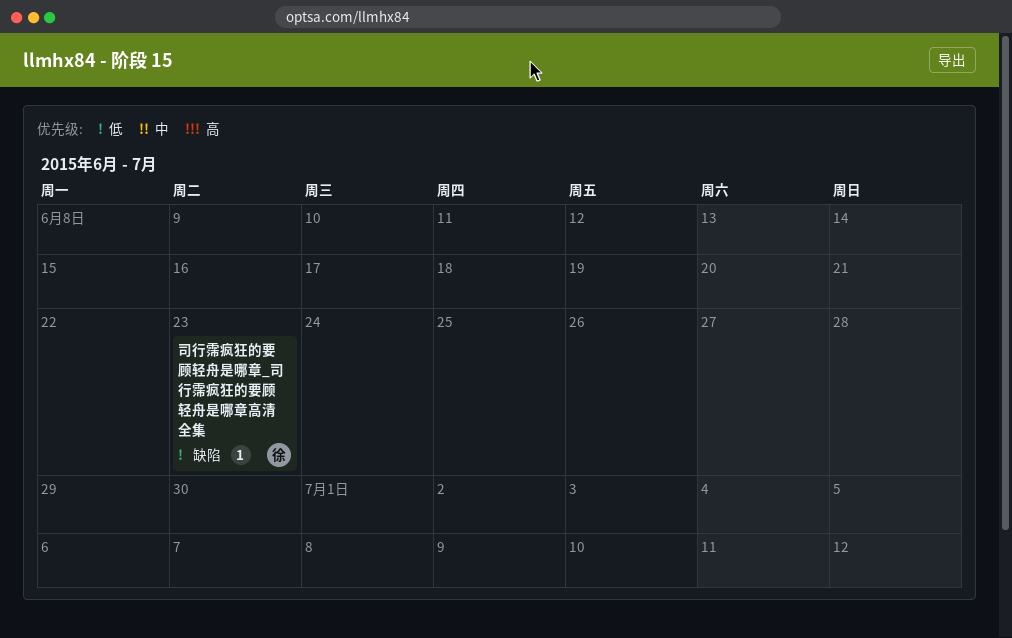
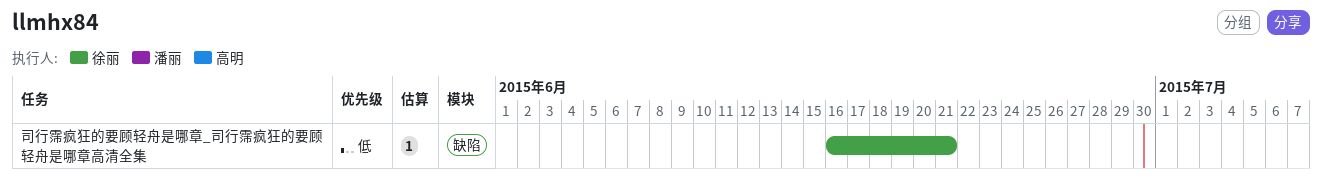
司行霈疯狂的要顾轻舟是哪章_司行霈疯狂的要顾轻舟是哪章高清全集, due: Jun 23 -> Jun 21

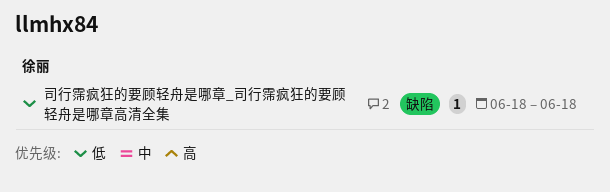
司行霈疯狂的要顾轻舟是哪章_司行霈疯狂的要顾轻舟是哪章高清全集, start: Jun 16 -> Jun 18
司行霈疯狂的要顾轻舟是哪章_司行霈疯狂的要顾轻舟是哪章高清全集, due: Jun 21 -> Jun 18

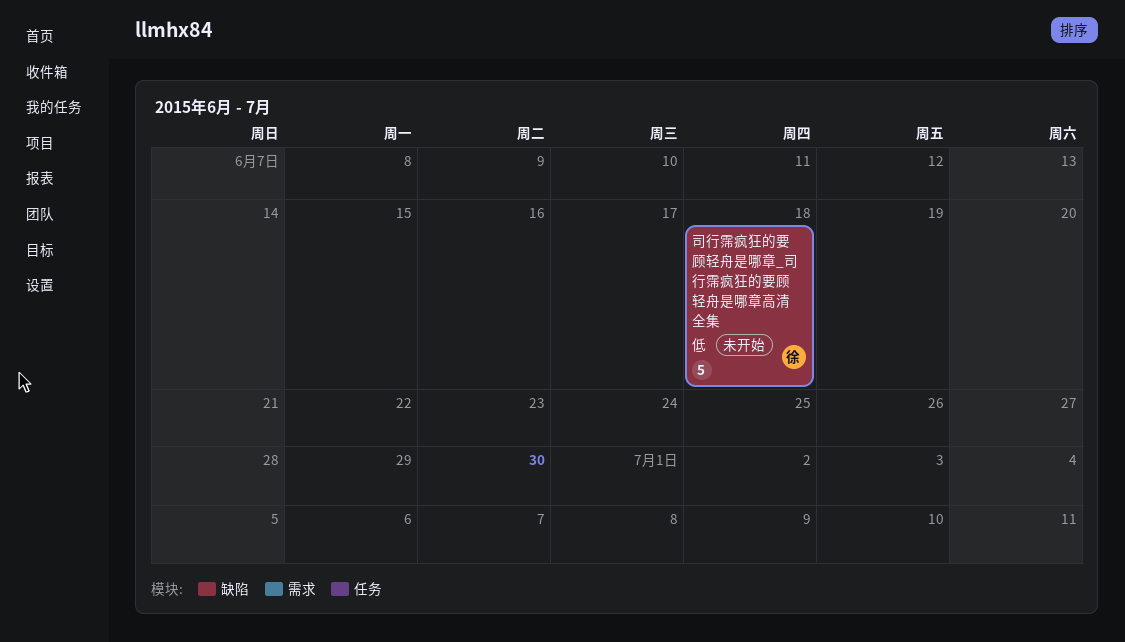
司行霈疯狂的要顾轻舟是哪章_司行霈疯狂的要顾轻舟是哪章高清全集, estimate: 1 -> 5

